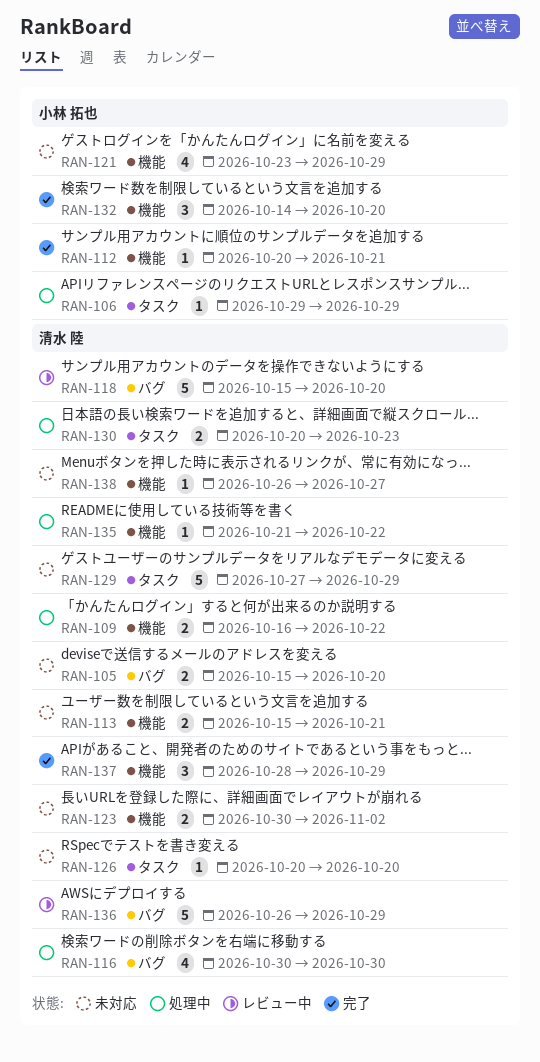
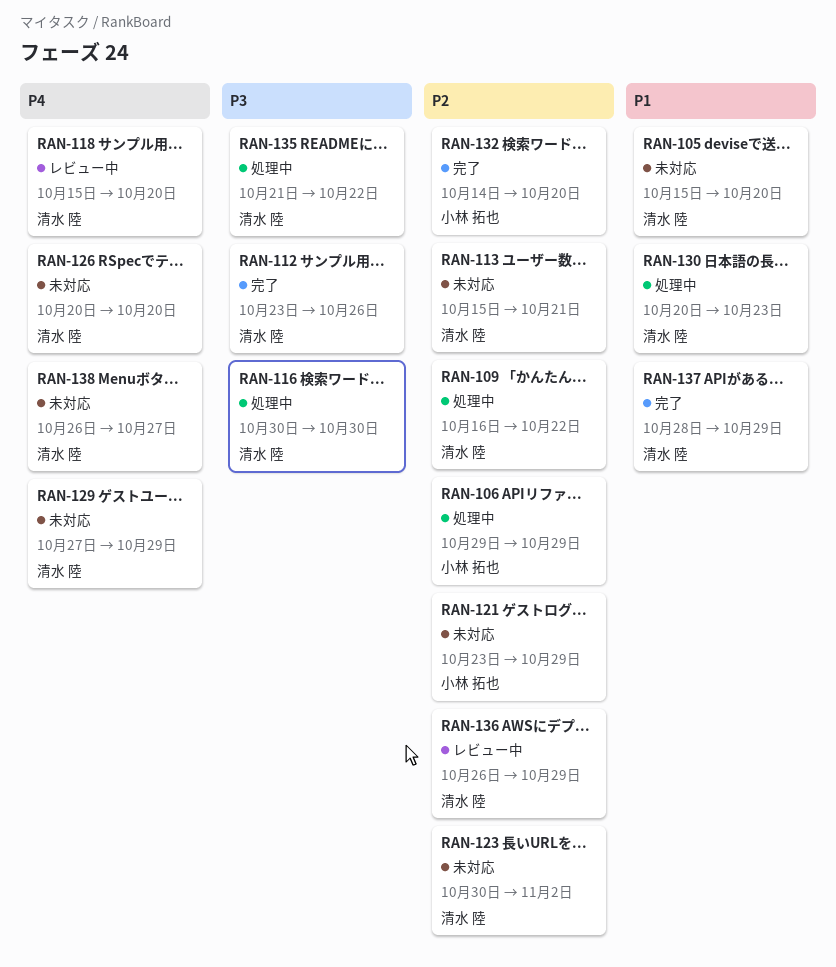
RAN-112, owner: 小林 拓也 -> 清水 陸
RAN-112, start: Oct 20 -> Oct 23
RAN-112, due: Oct 21 -> Oct 26

